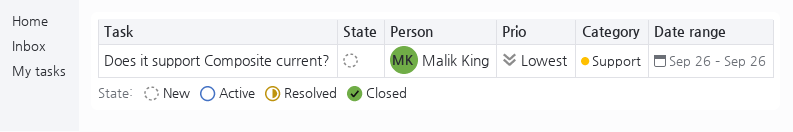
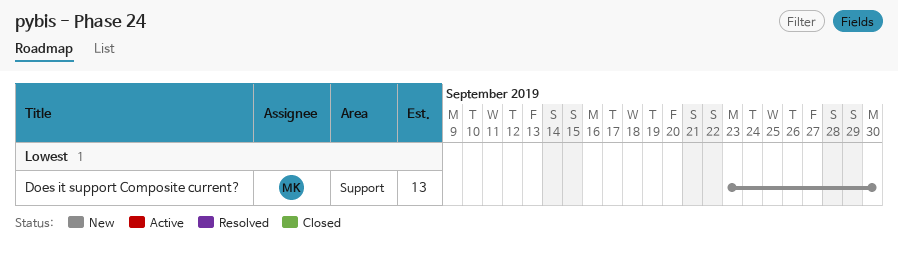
Does it support Composite current?, start: Sep 26 -> Sep 23
Does it support Composite current?, due: Sep 26 -> Sep 30

